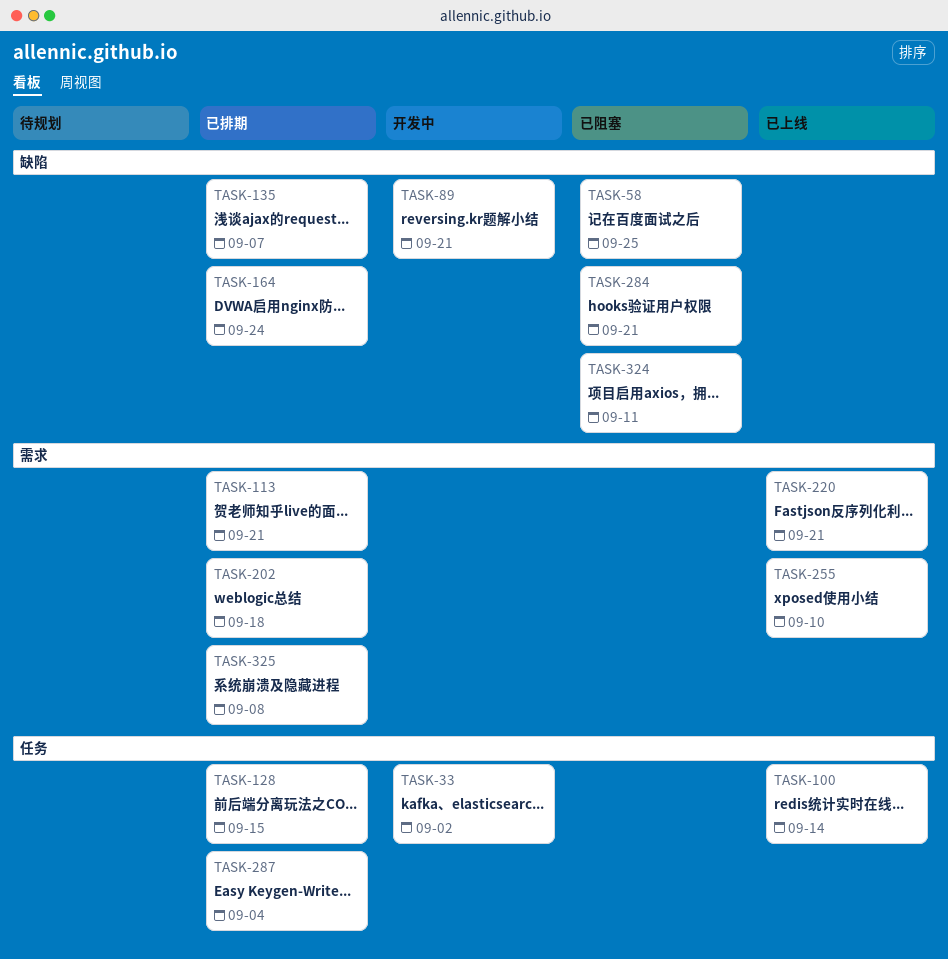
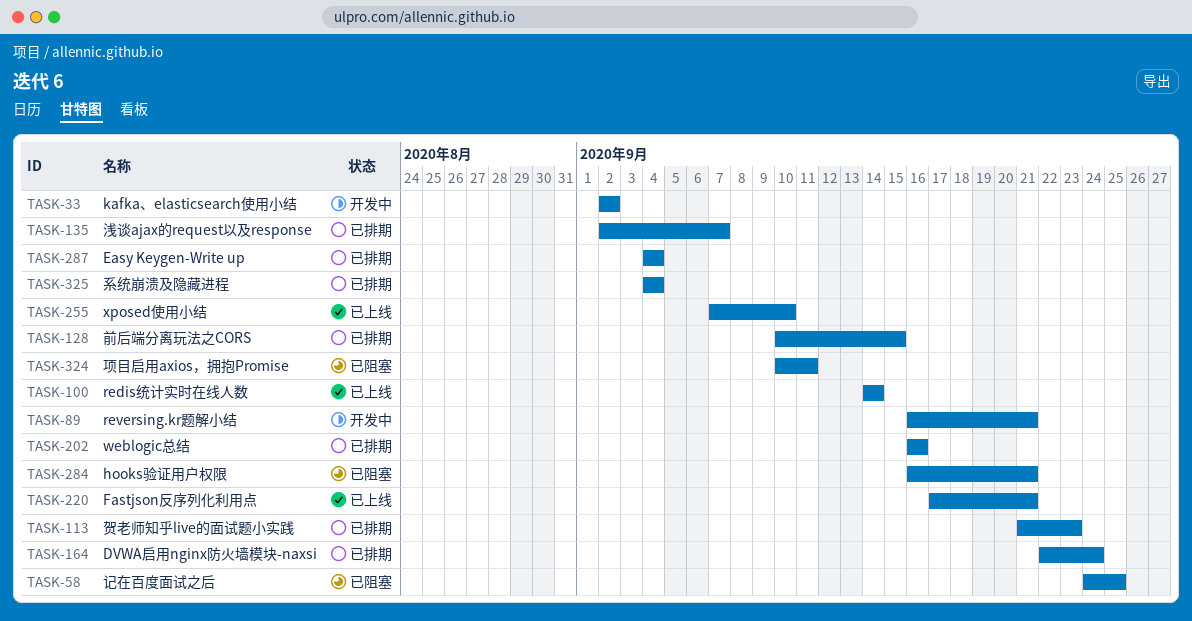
TASK-113, due: Sep 21 -> Sep 23
TASK-202, due: Sep 18 -> Sep 16
TASK-325, due: Sep 8 -> Sep 4

